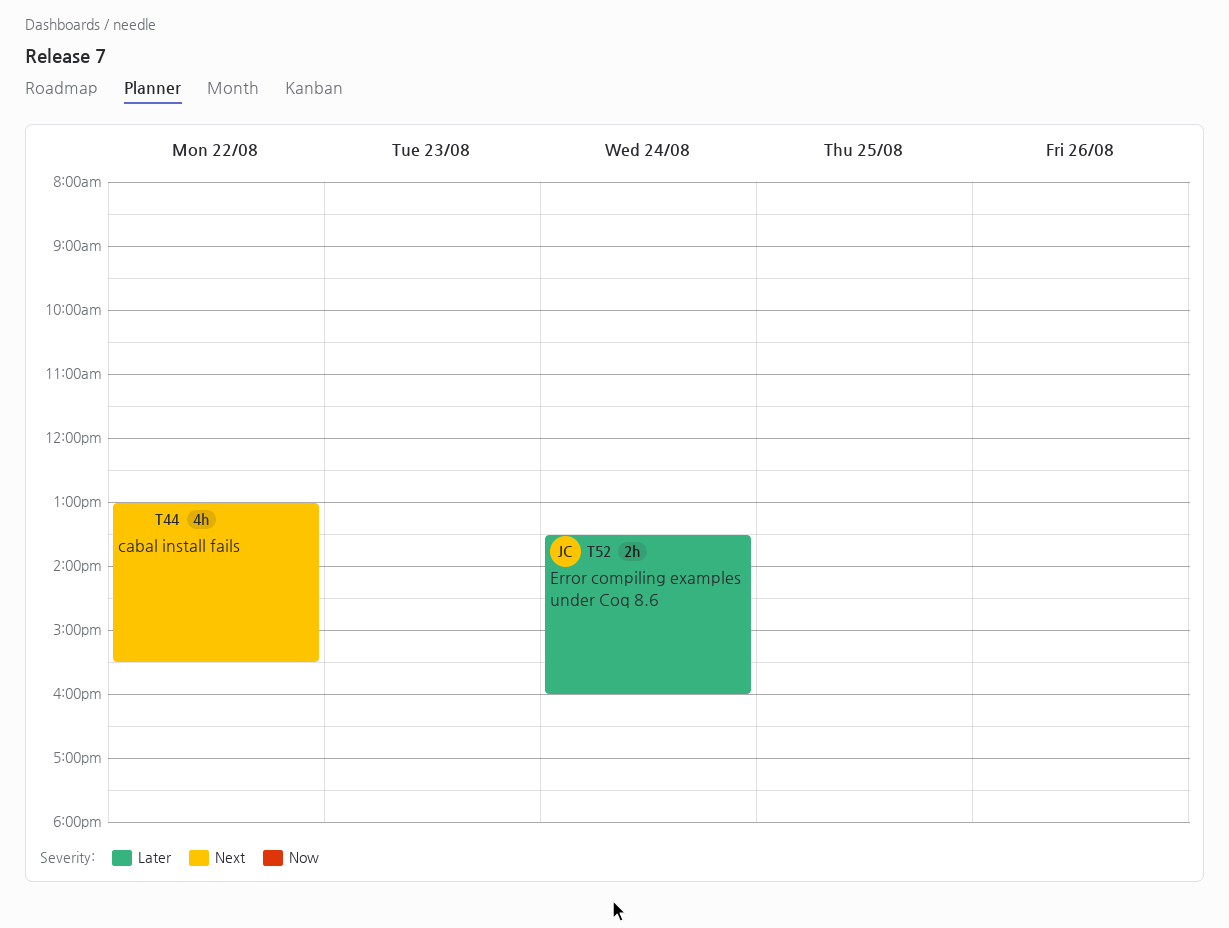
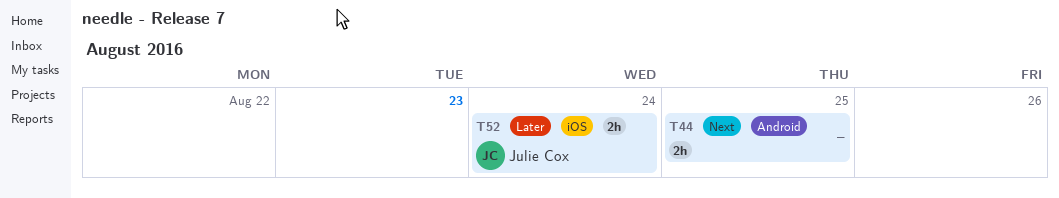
T44, estimate: 4h -> 2h
T44, day: Aug 22 -> Aug 25

